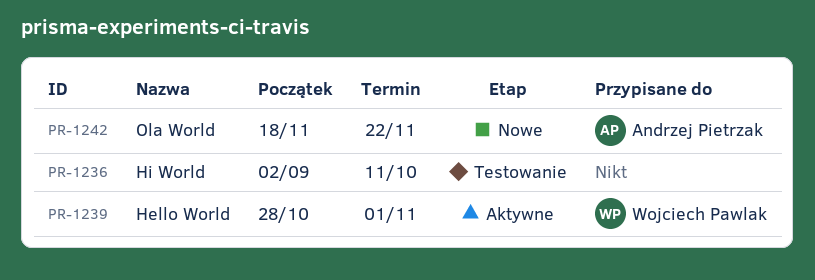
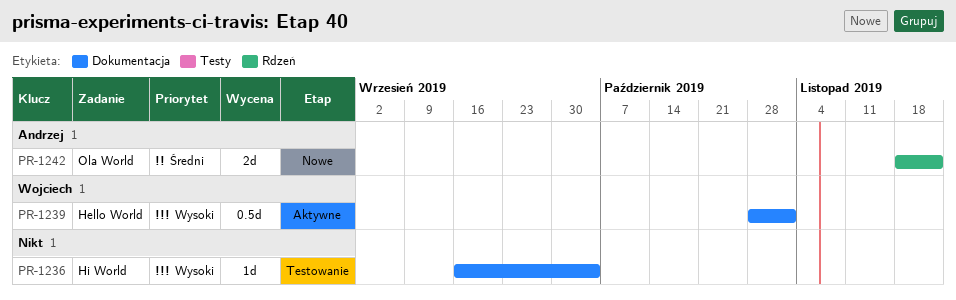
PR-1236, start: Sep 2 -> Sep 16
PR-1236, due: Oct 11 -> Oct 4

